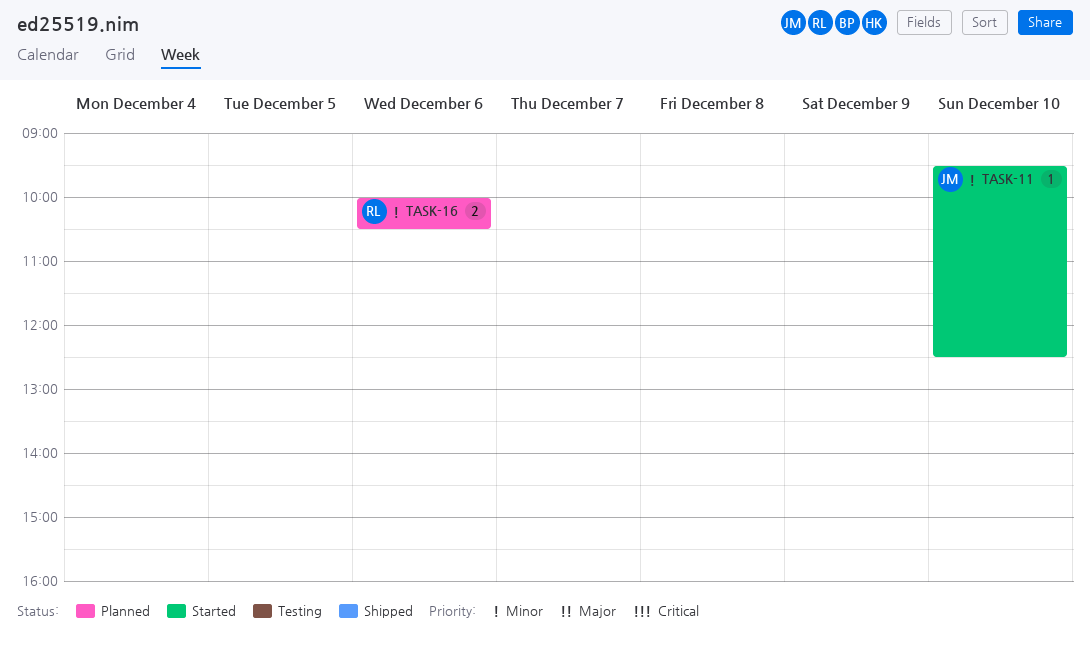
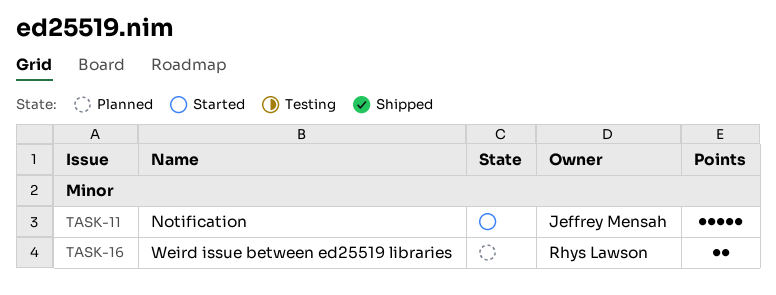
TASK-11, estimate: 1 -> 5

